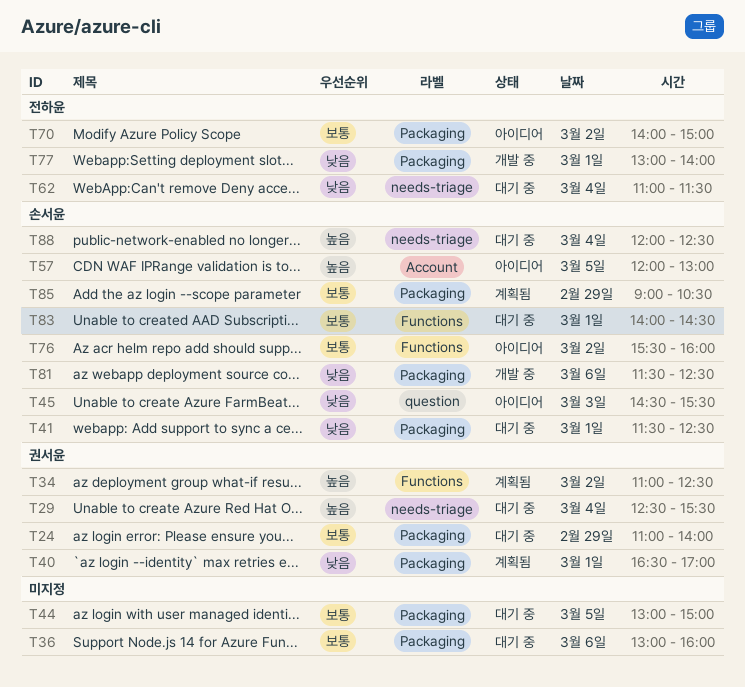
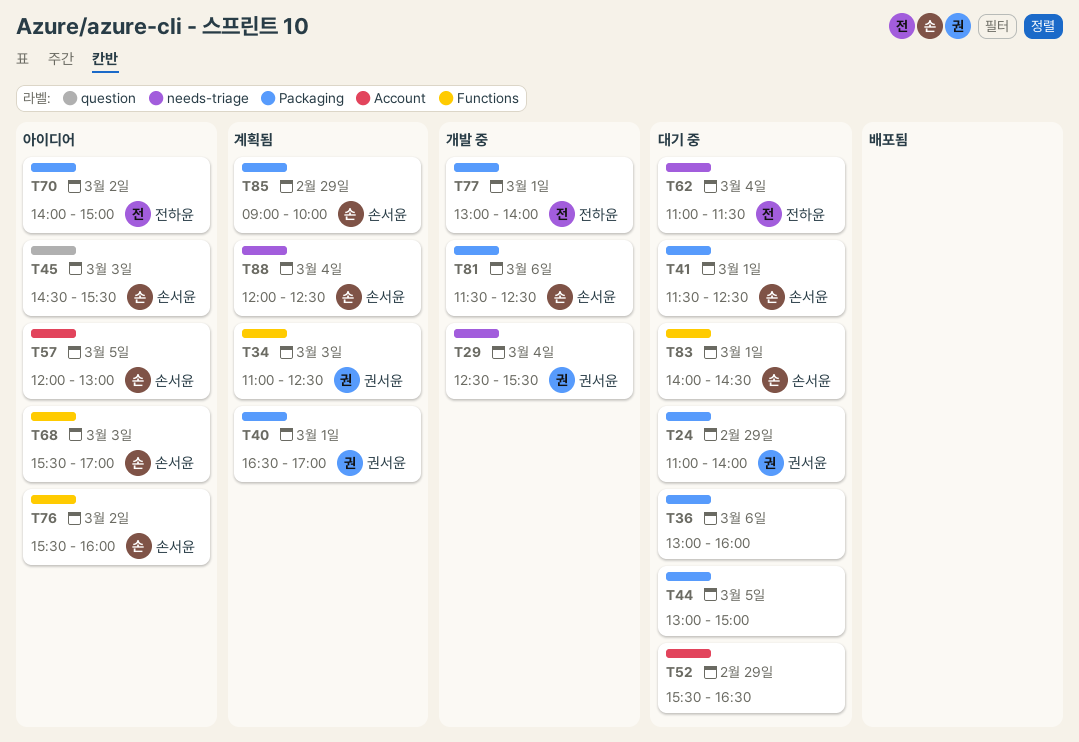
T29, status: 대기 중 -> 개발 중
T34, day: Mar 2 -> Mar 3
T52: none -> present
T68: none -> present
T85, ends: 10:30 -> 10:00
T88, status: 대기 중 -> 계획됨

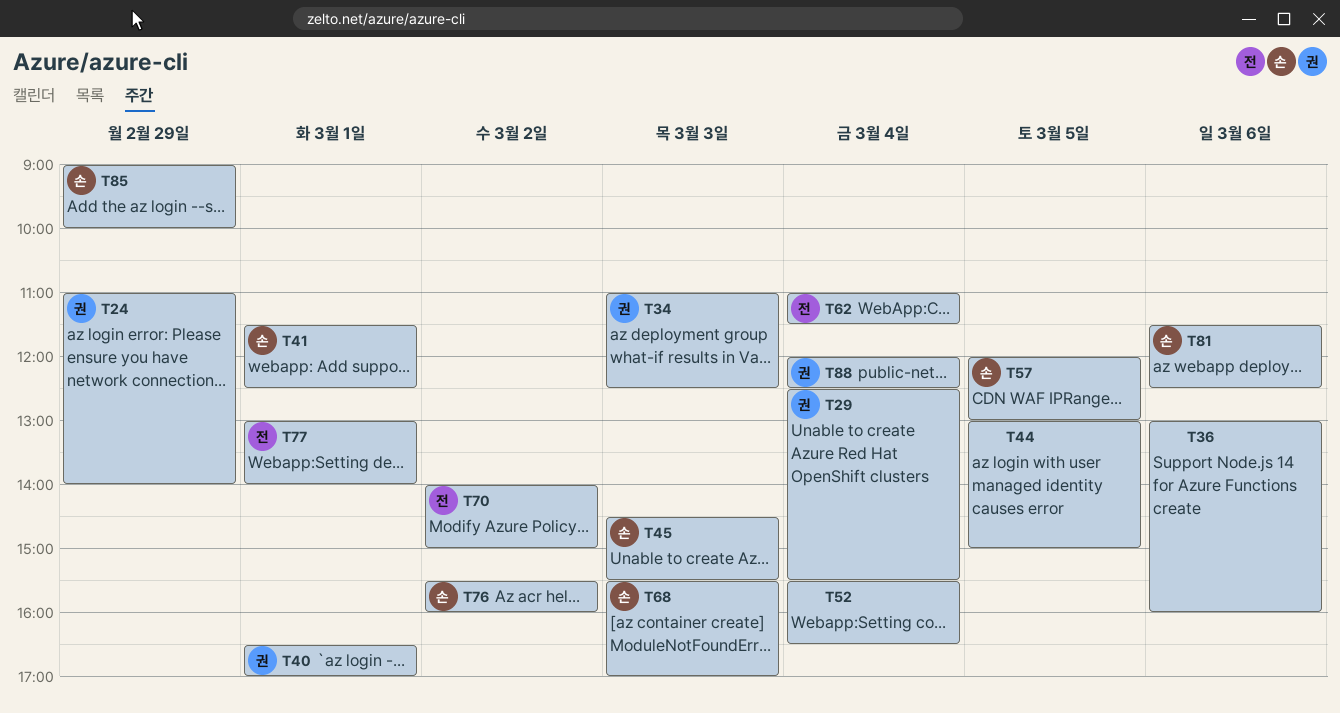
T52, day: Feb 29 -> Mar 4
T83: present -> none
T88, owner: 손서윤 -> 권서윤

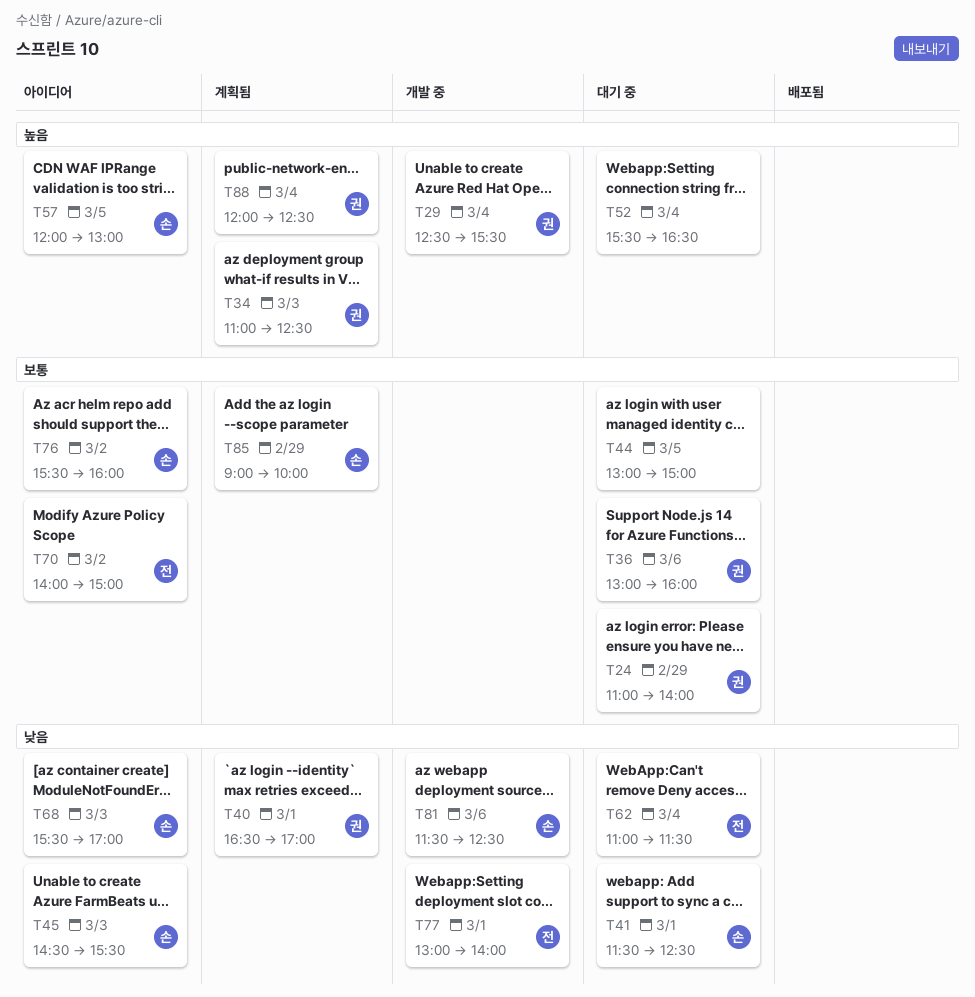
T36, owner: none -> 권

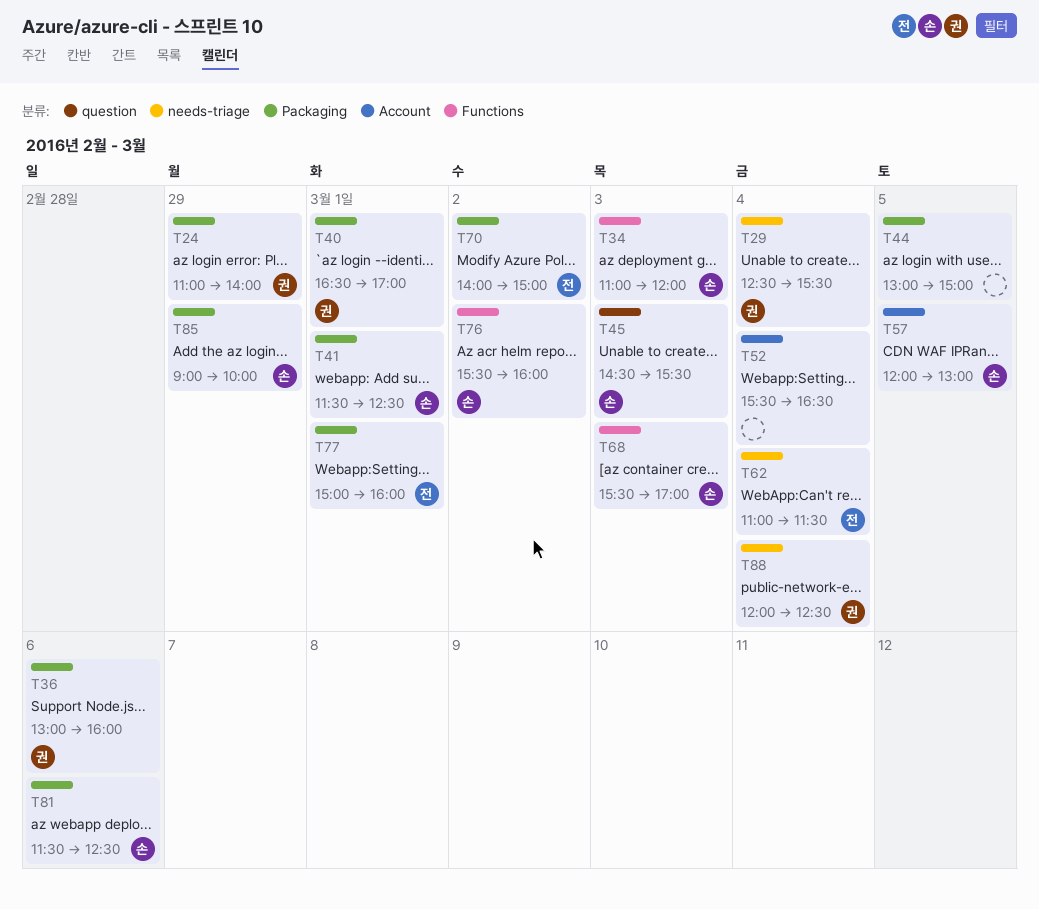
T34, owner: 권 -> 손
T34, ends: 12:30 -> 12:00
T77, begins: 13:00 -> 15:00
T77, ends: 14:00 -> 16:00

